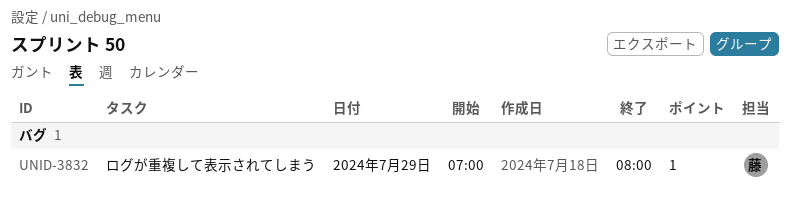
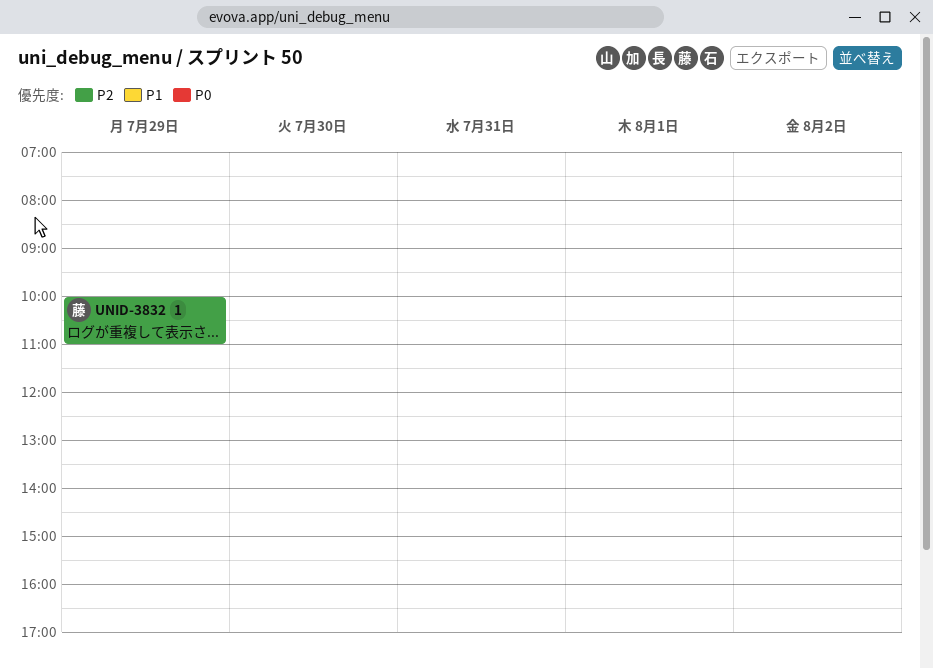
UNID-3832, begins: 07:00 -> 10:00
UNID-3832, ends: 08:00 -> 11:00

